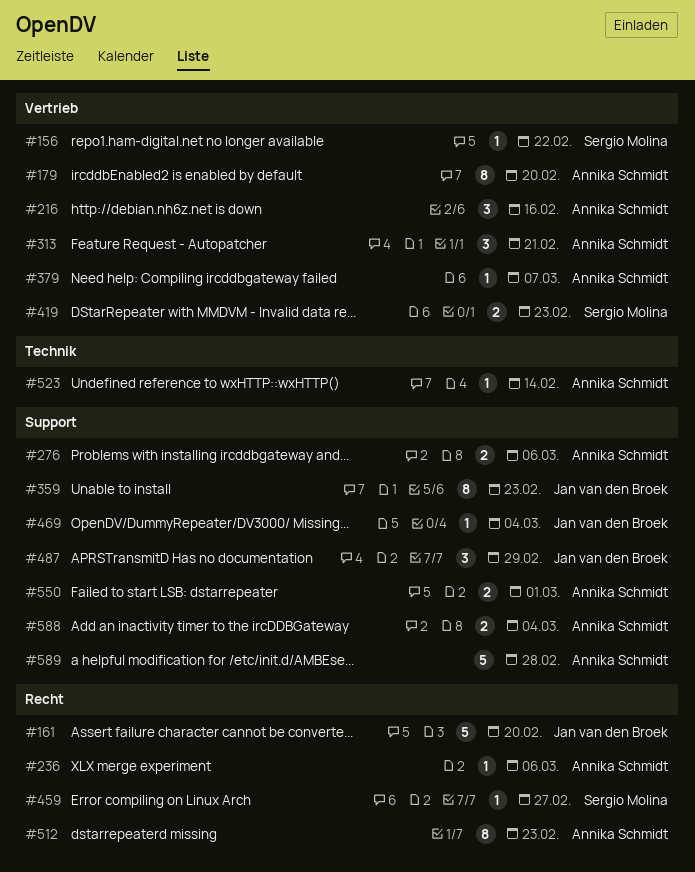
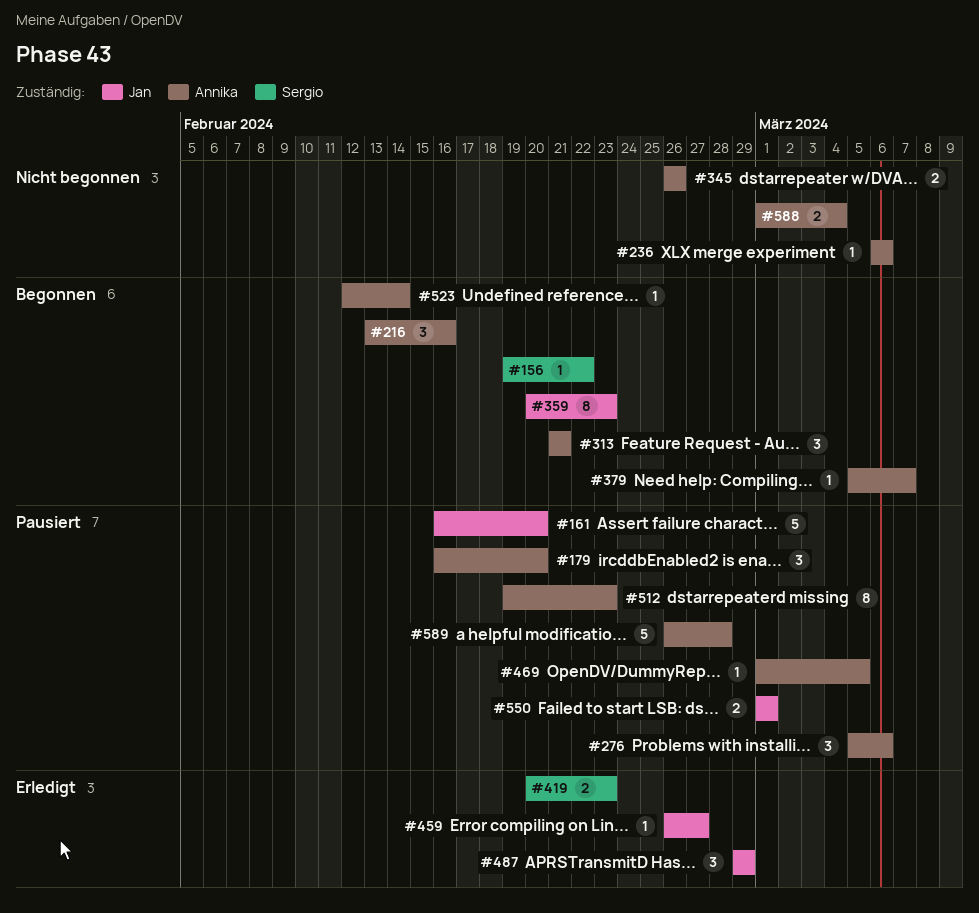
#179, estimate: 8 -> 3
#276, estimate: 2 -> 3
#345: none -> present
#459, owner: Sergio Molina -> Jan van den Broek
#469, owner: Jan van den Broek -> Annika Schmidt
#469, due: Mar 4 -> Mar 5
#550, owner: Annika Schmidt -> Jan van den Broek

